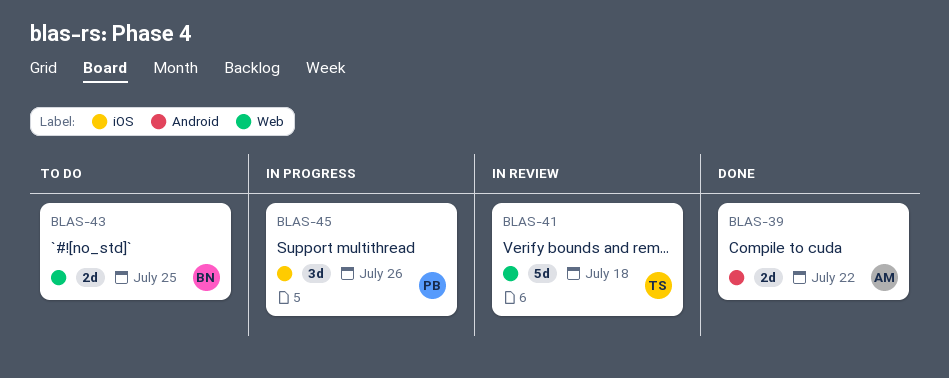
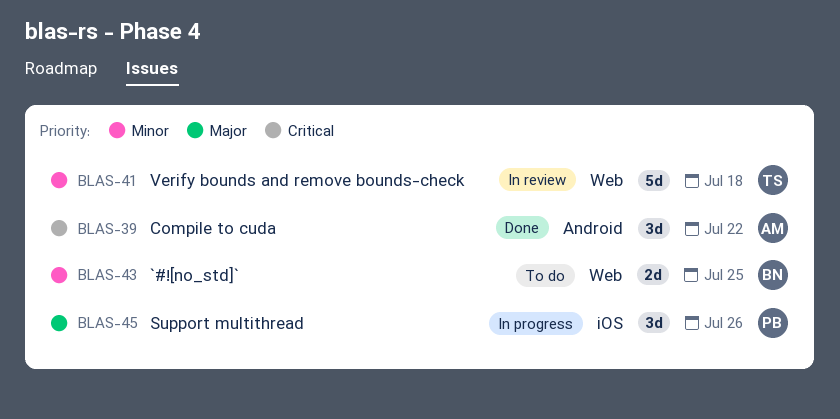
BLAS-39, estimate: 2d -> 3d

